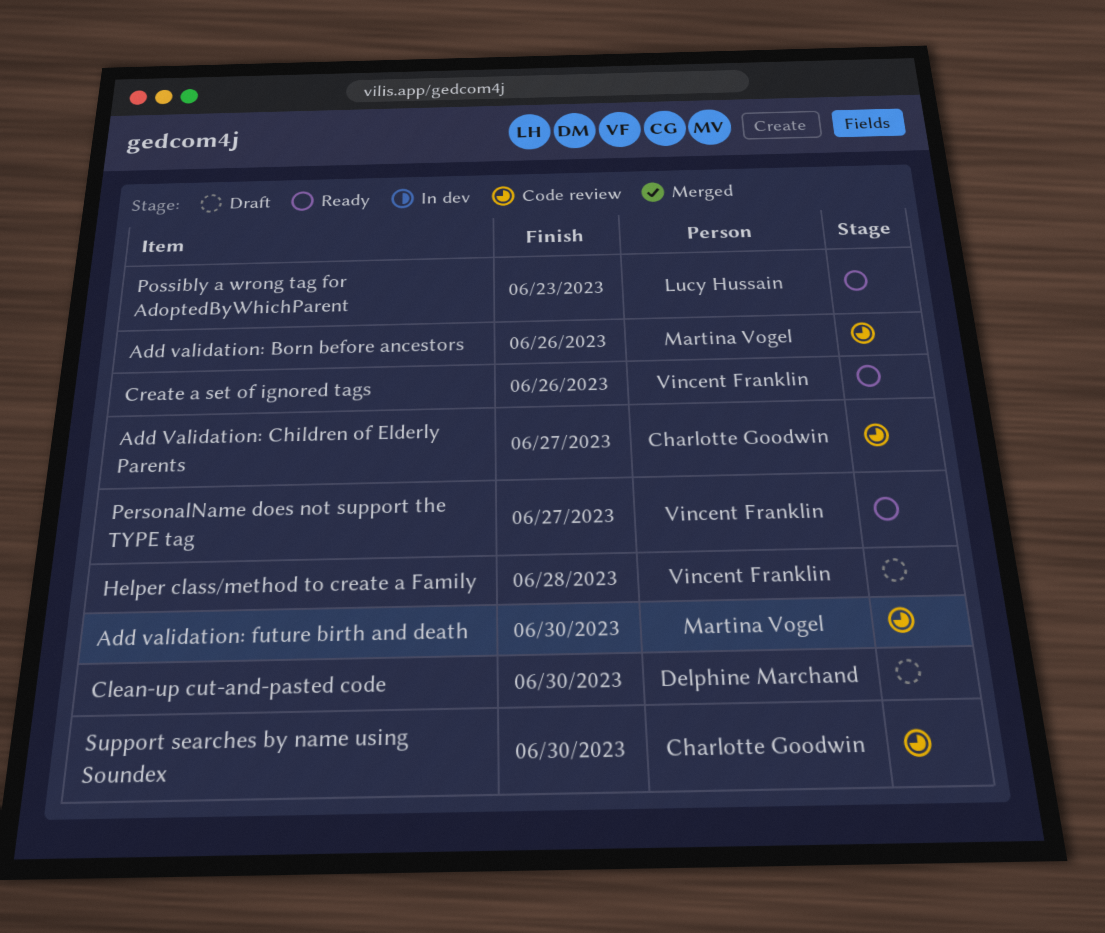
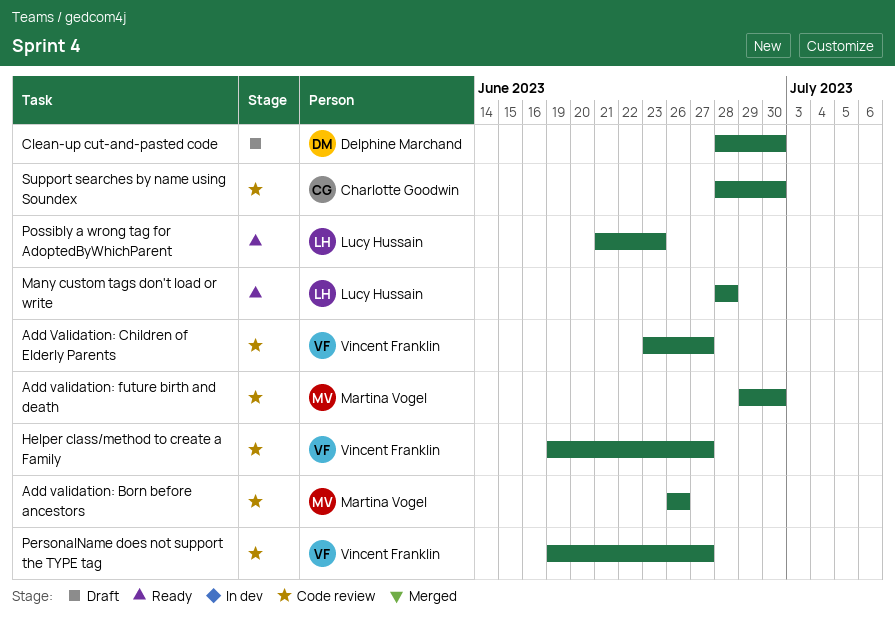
Add Validation: Children of Elderly Parents, owner: Charlotte Goodwin -> Vincent Franklin
Create a set of ignored tags: present -> none
Helper class/method to create a Family, status: Draft -> Code review
Helper class/method to create a Family, due: Jun 28 -> Jun 27
Many custom tags don't load or write: none -> present
PersonalName does not support the TYPE tag, status: Ready -> Code review

